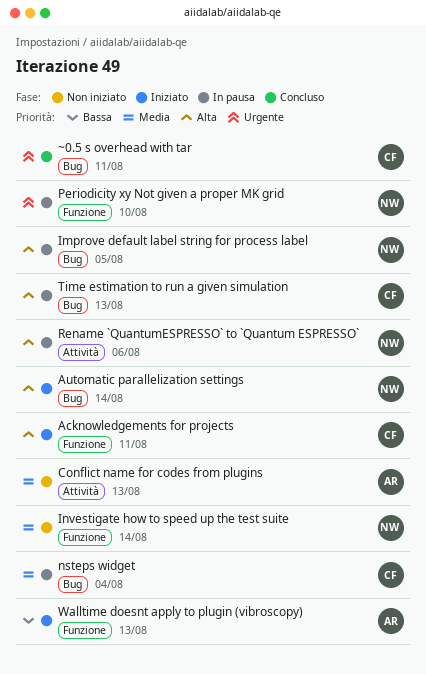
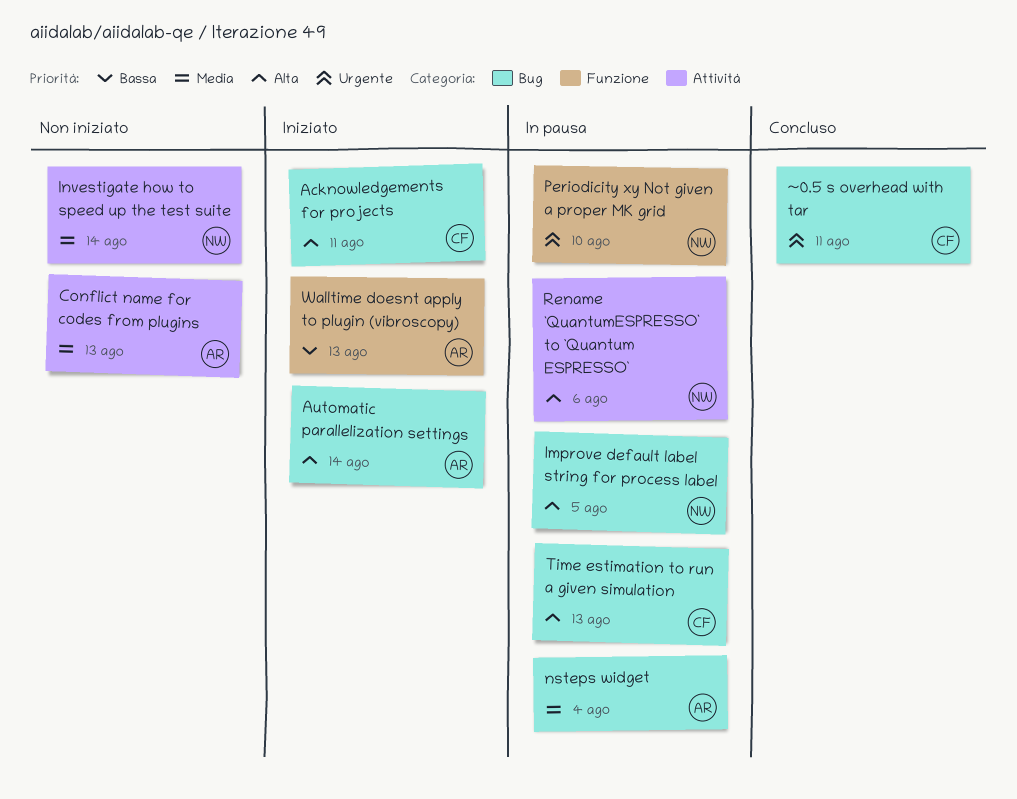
Acknowledgements for projects, label: Funzione -> Bug
Automatic parallelization settings, owner: NW -> AR
Investigate how to speed up the test suite, label: Funzione -> Attività
nsteps widget, owner: CF -> AR

